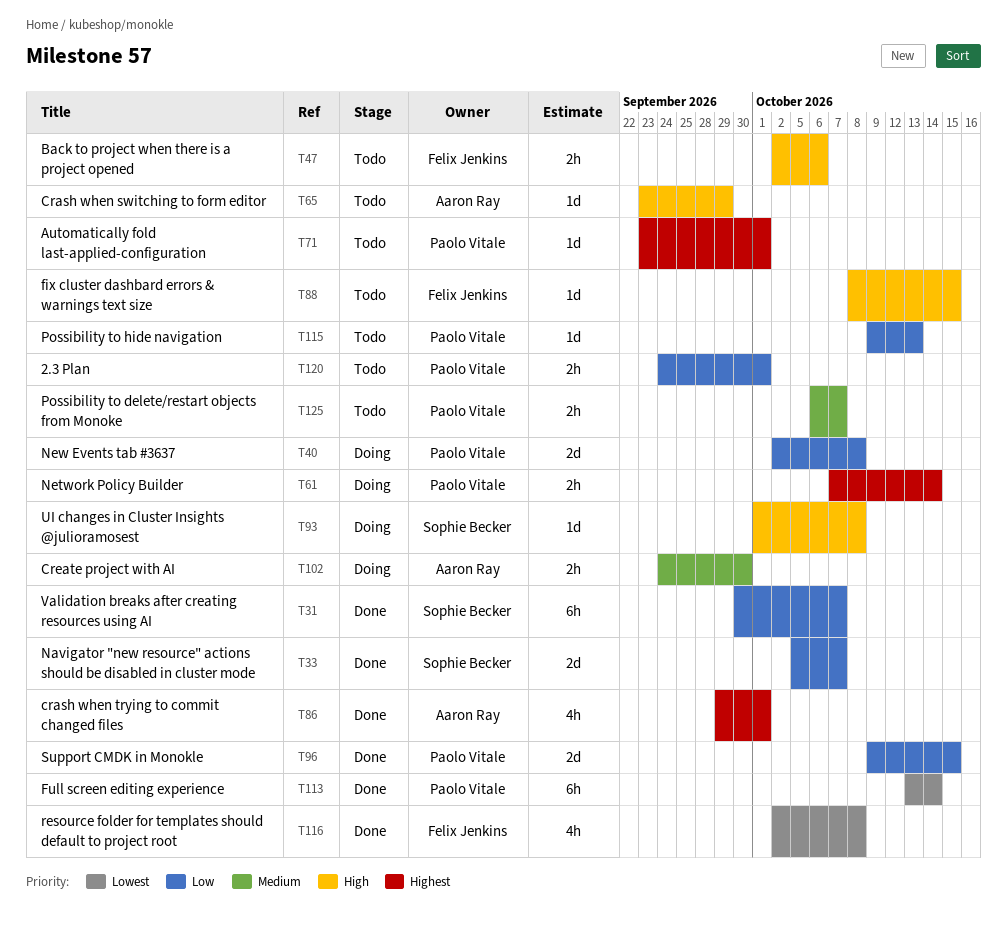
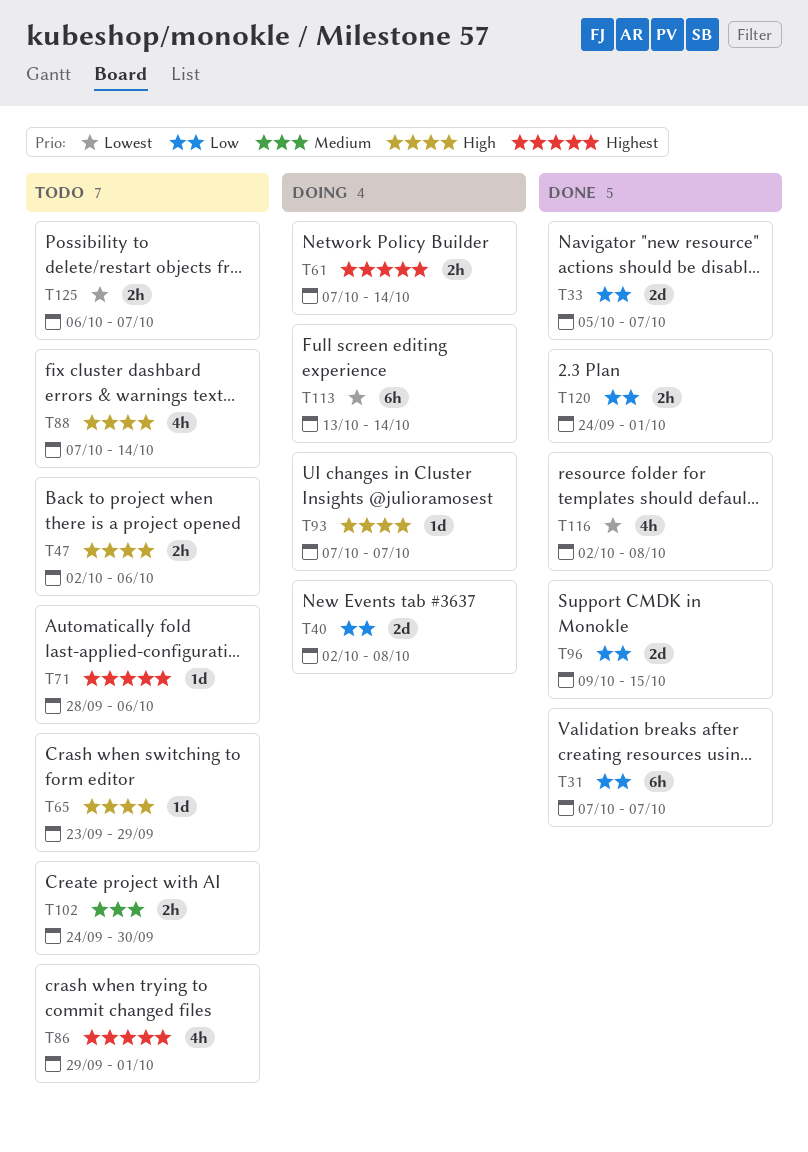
T31, start: Sep 30 -> Oct 7
T71, start: Sep 23 -> Sep 28
T71, due: Oct 1 -> Oct 6
T86, status: Done -> Todo
T88, estimate: 1d -> 4h
T88, start: Oct 8 -> Oct 7
T88, due: Oct 15 -> Oct 14
T93, start: Oct 1 -> Oct 7
T93, due: Oct 8 -> Oct 7
T102, status: Doing -> Todo
T113, status: Done -> Doing
T115: present -> none
T120, status: Todo -> Done
T125, priority: Medium -> Lowest

